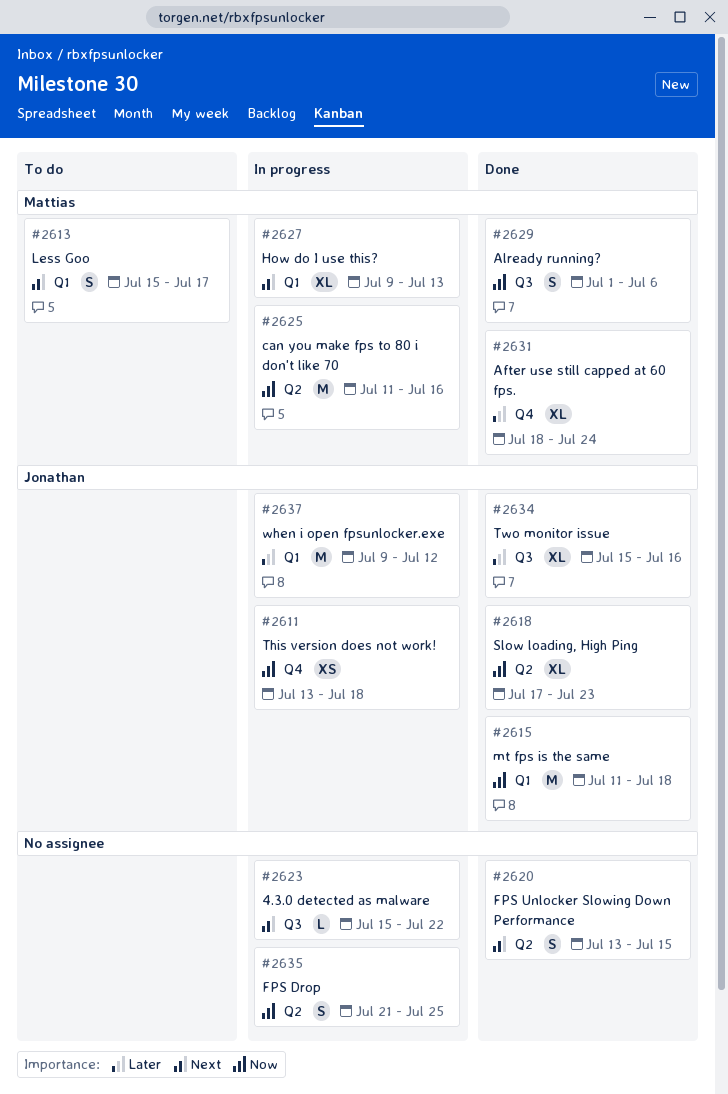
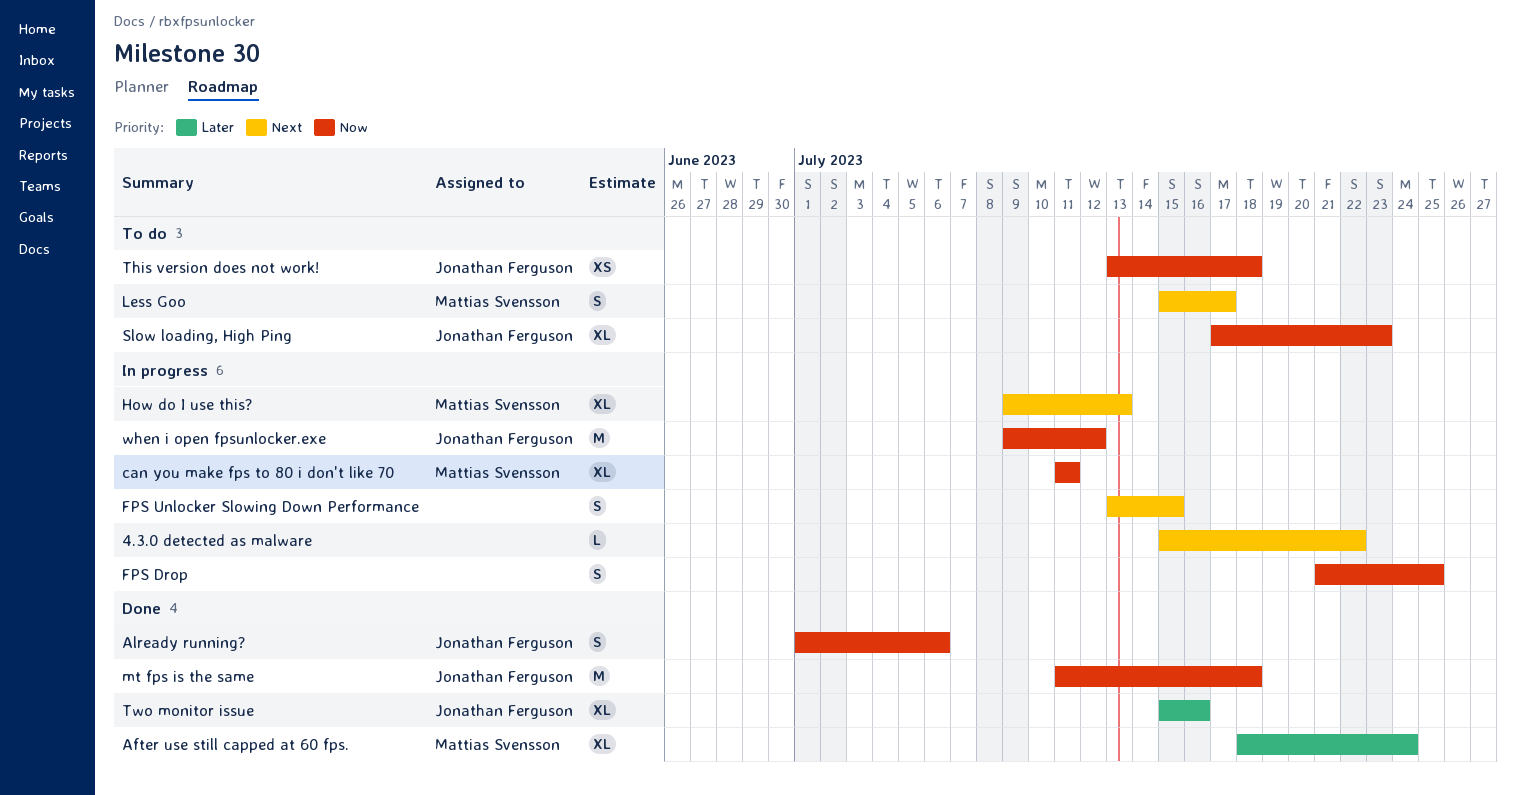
Already running?, owner: Mattias Svensson -> Jonathan Ferguson
can you make fps to 80 i don't like 70, estimate: M -> XL
can you make fps to 80 i don't like 70, due: Jul 16 -> Jul 11
FPS Unlocker Slowing Down Performance, status: Done -> In progress
Slow loading, High Ping, status: Done -> To do
This version does not work!, status: In progress -> To do
when i open fpsunlocker.exe, priority: Later -> Now

